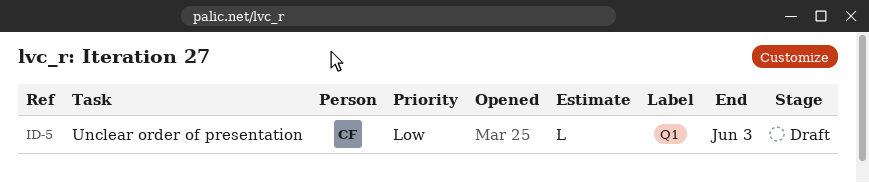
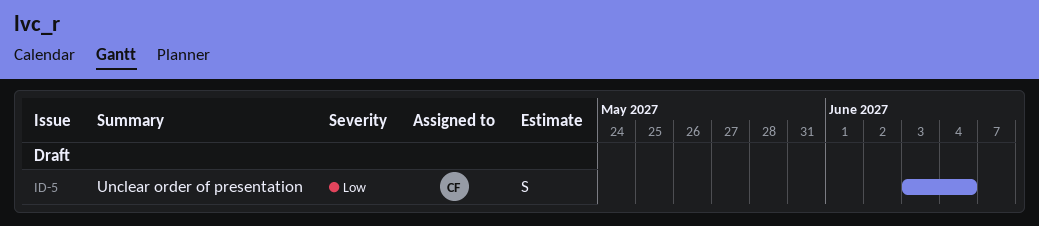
ID-5, estimate: L -> S
ID-5, due: Jun 3 -> Jun 4

